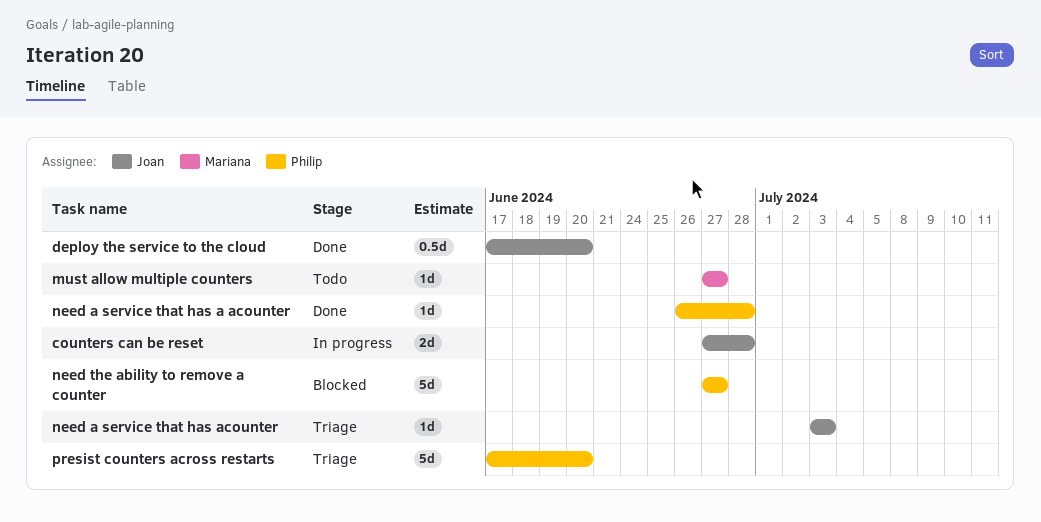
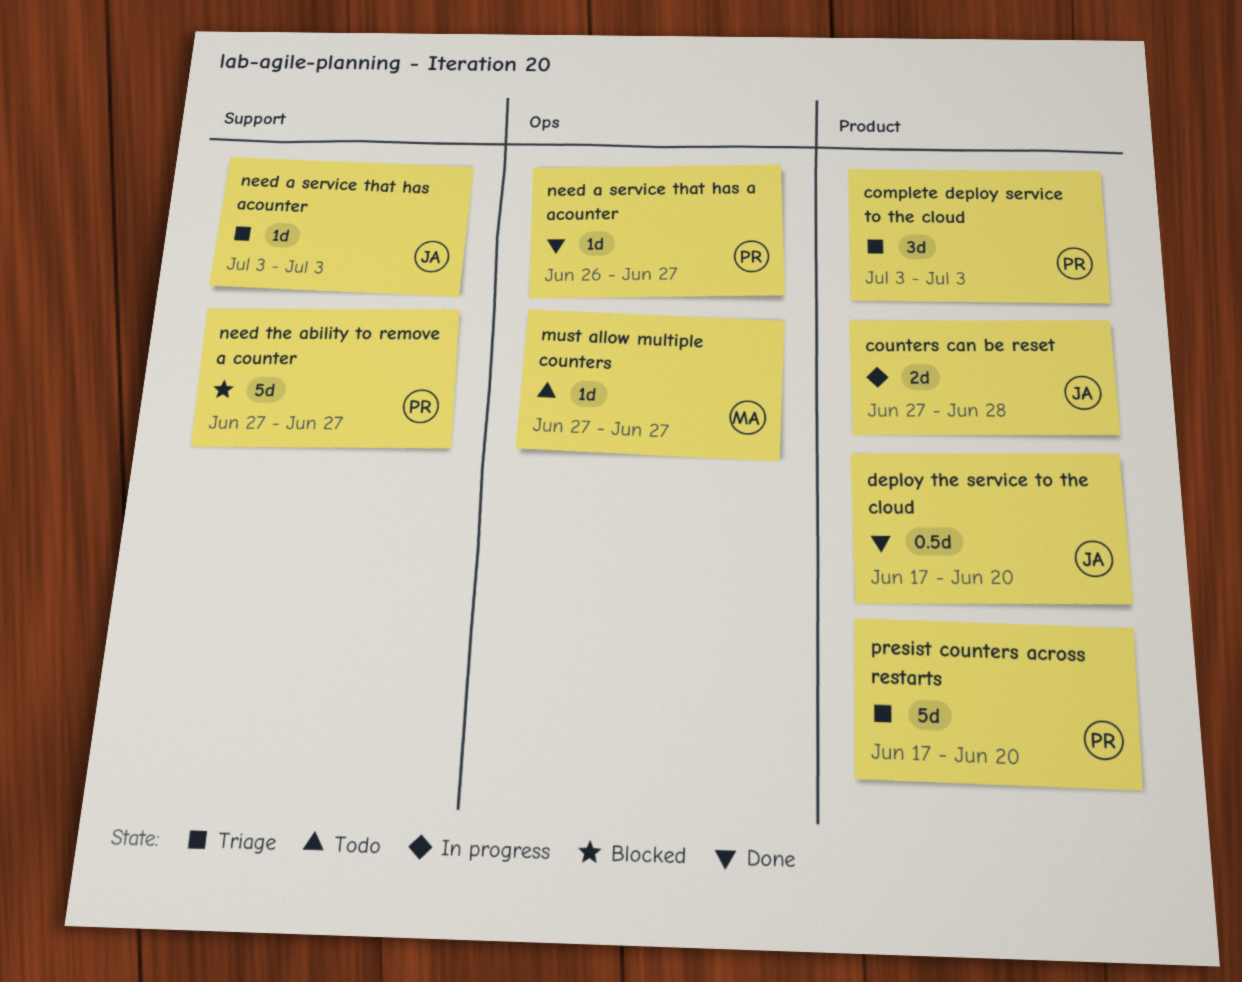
complete deploy service to the cloud: none -> present
need a service that has a acounter, due: Jun 28 -> Jun 27

